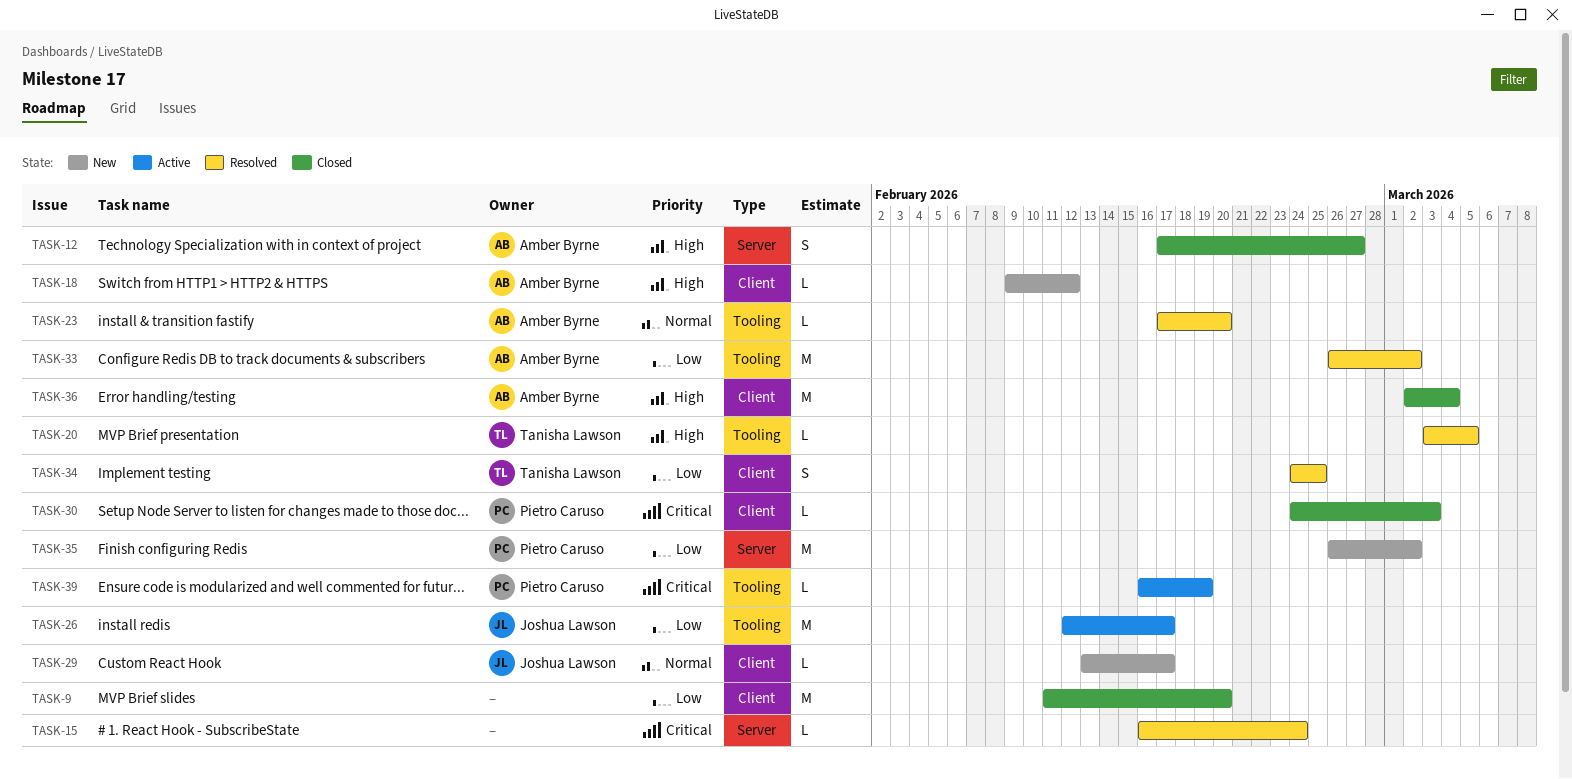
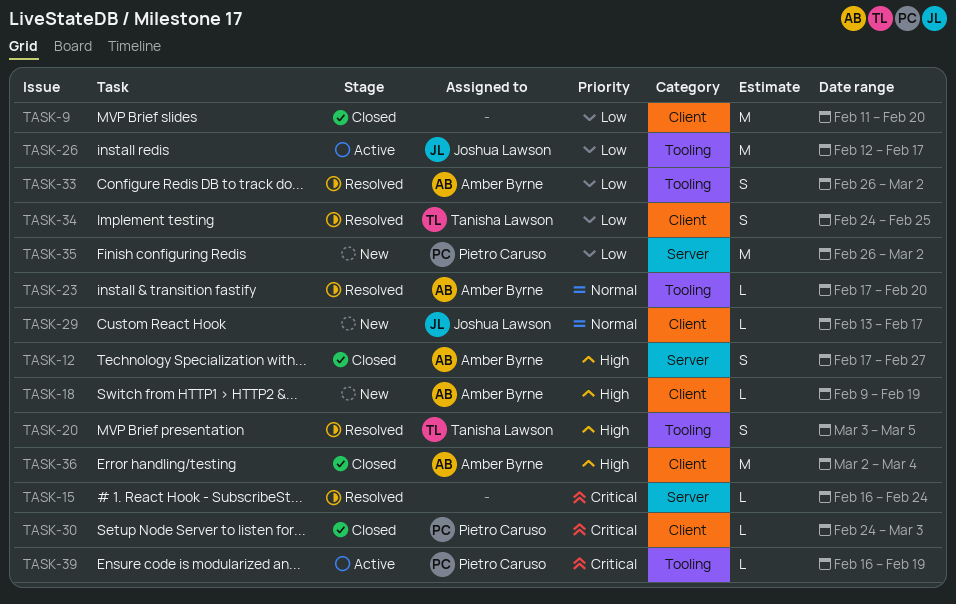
TASK-18, due: Feb 12 -> Feb 19
TASK-20, estimate: L -> S
TASK-33, estimate: M -> S

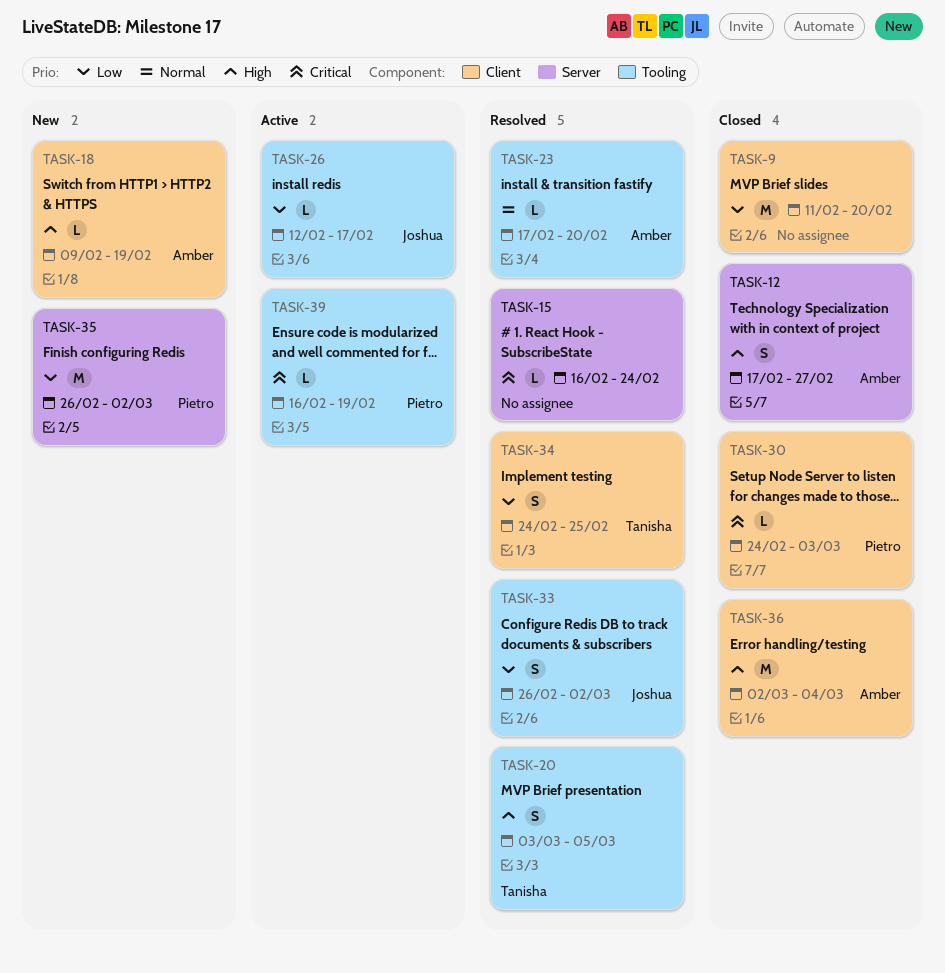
TASK-26, estimate: M -> L
TASK-29: present -> none
TASK-33, owner: Amber Byrne -> Joshua Lawson

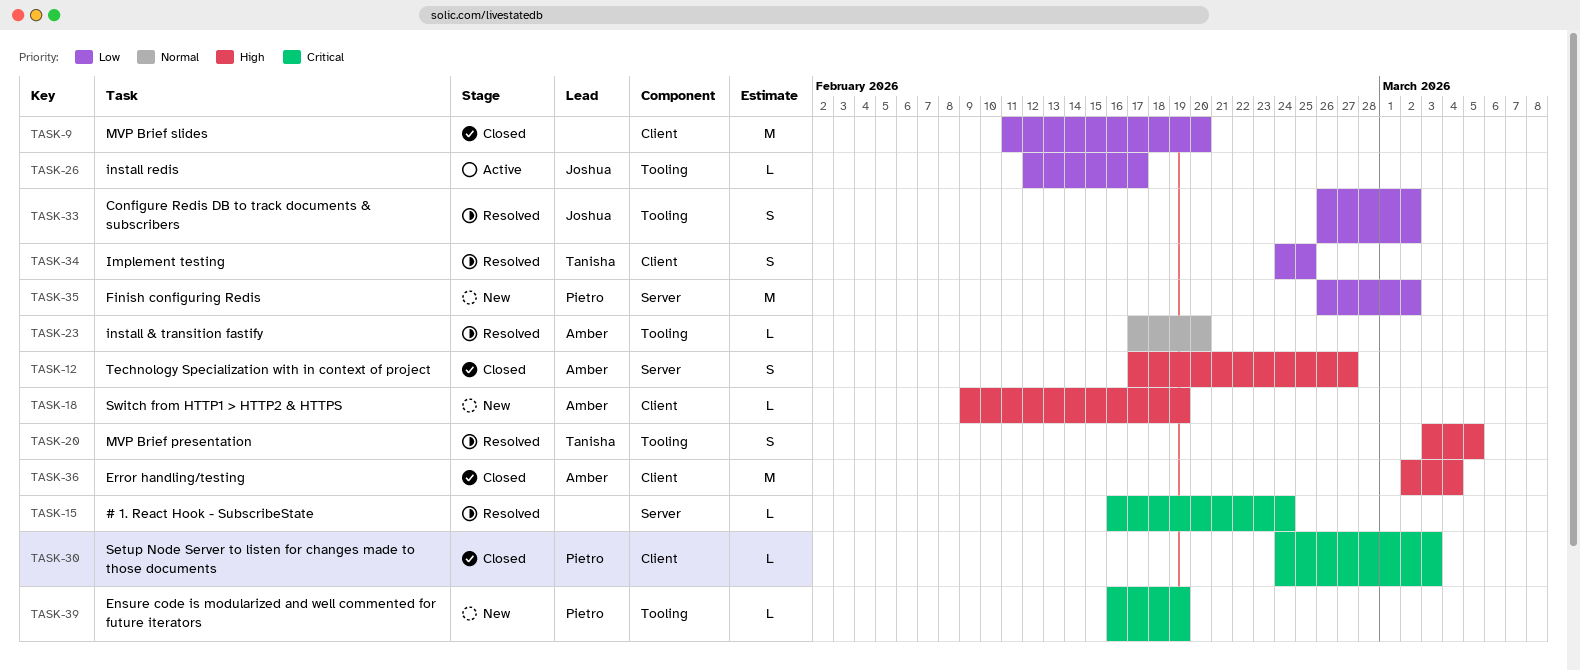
TASK-39, status: Active -> New

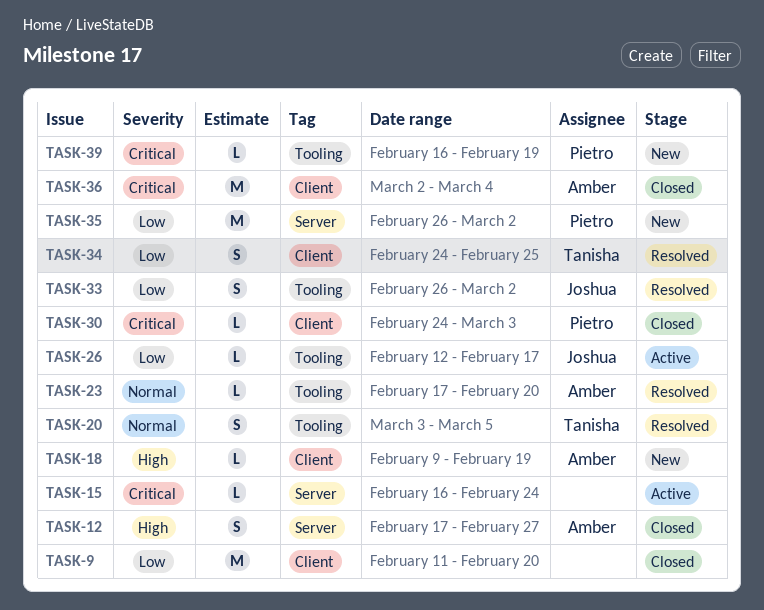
TASK-15, status: Resolved -> Active
TASK-20, priority: High -> Normal
TASK-36, priority: High -> Critical

